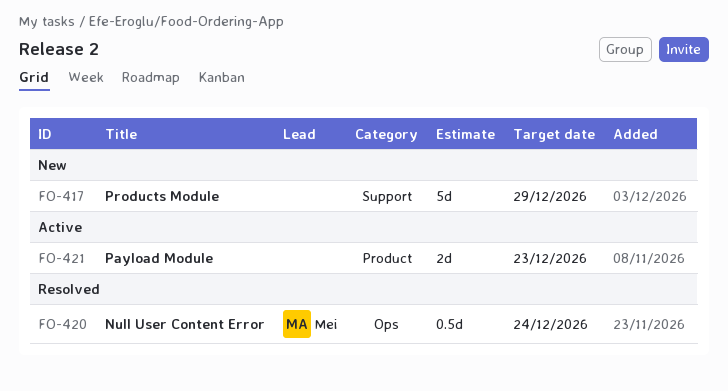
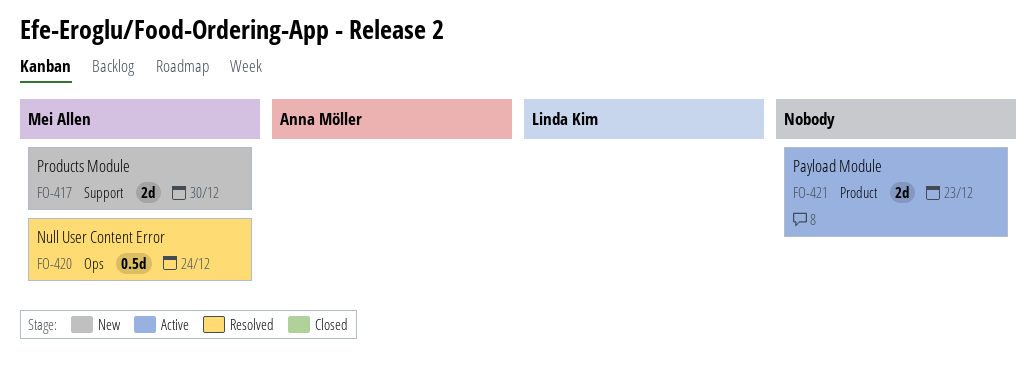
FO-417, owner: none -> Mei Allen
FO-417, estimate: 5d -> 2d
FO-417, due: Dec 29 -> Dec 30

